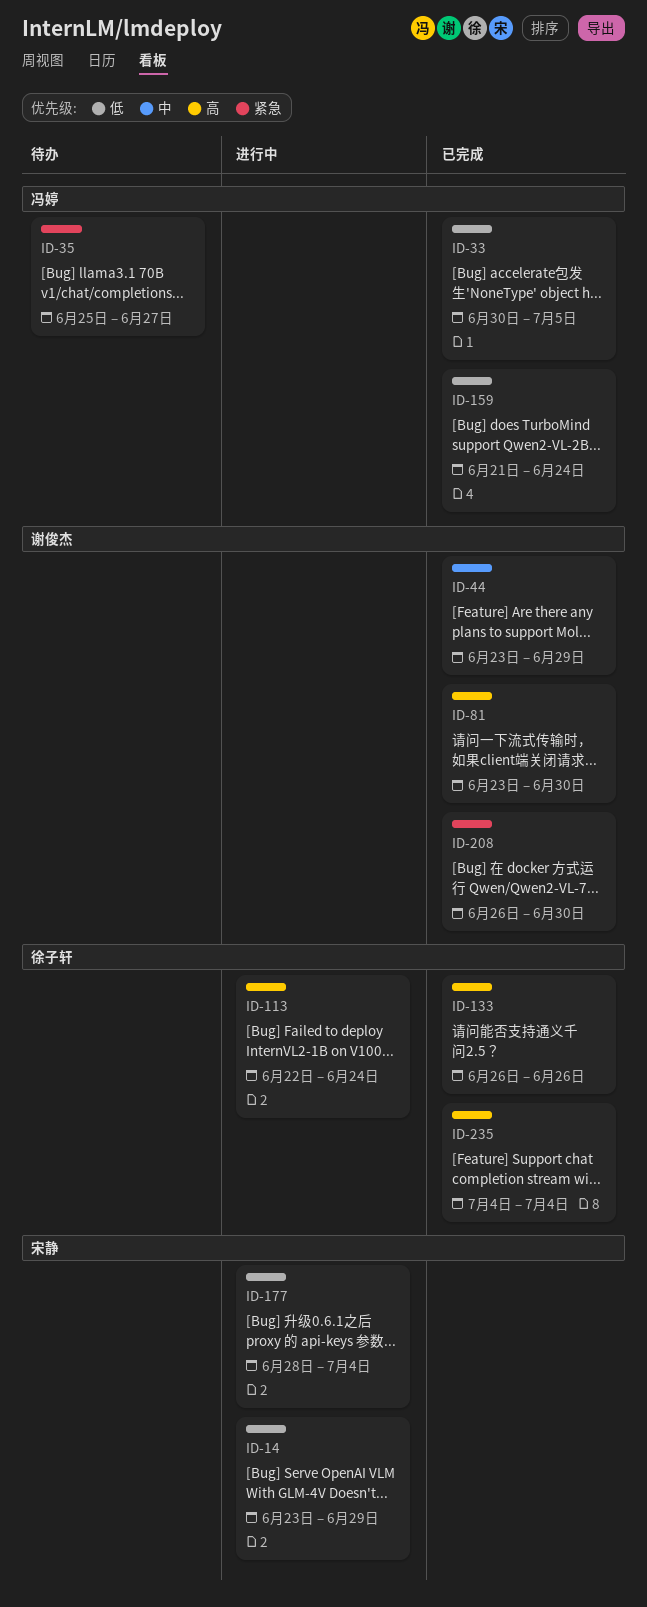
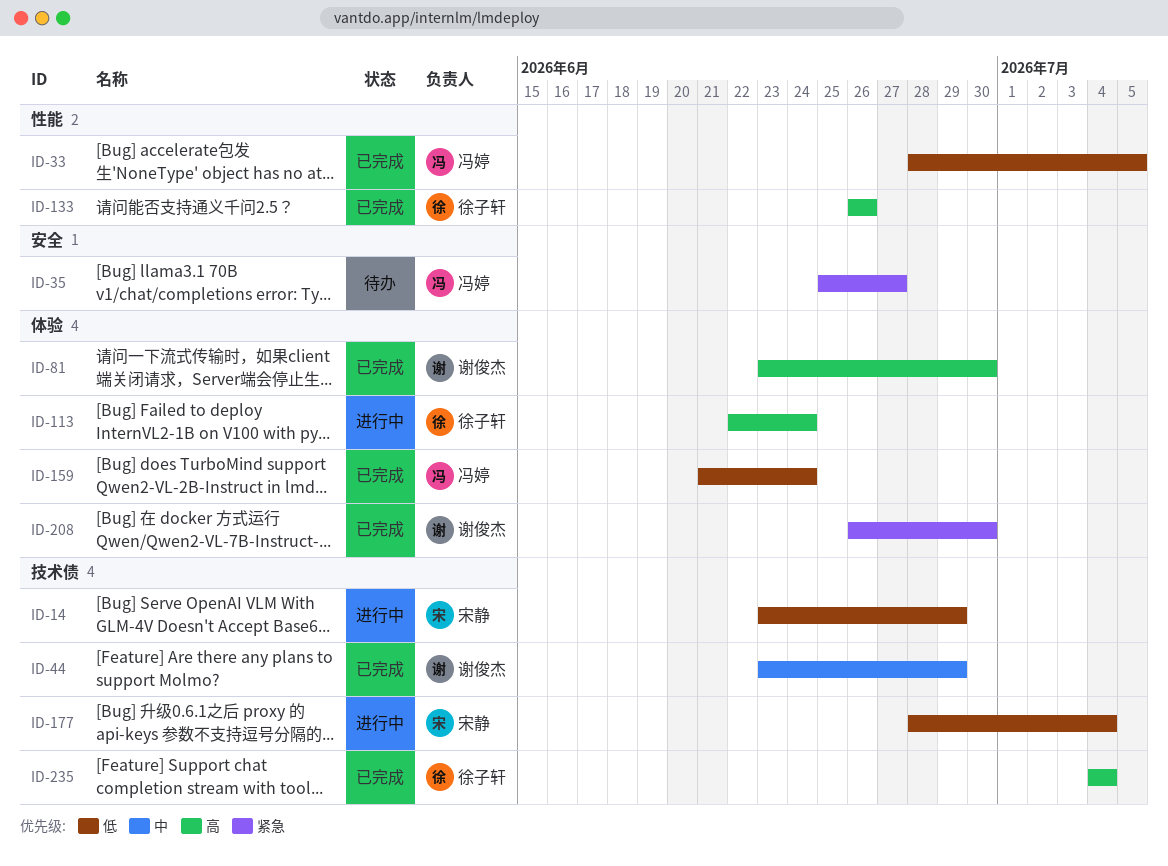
ID-33, start: Jun 30 -> Jun 28

